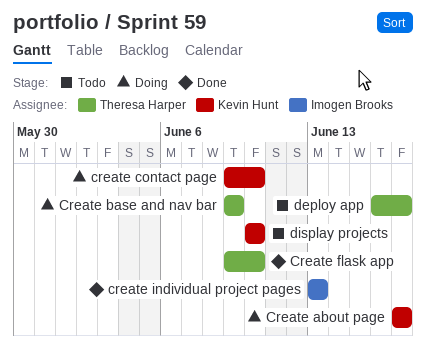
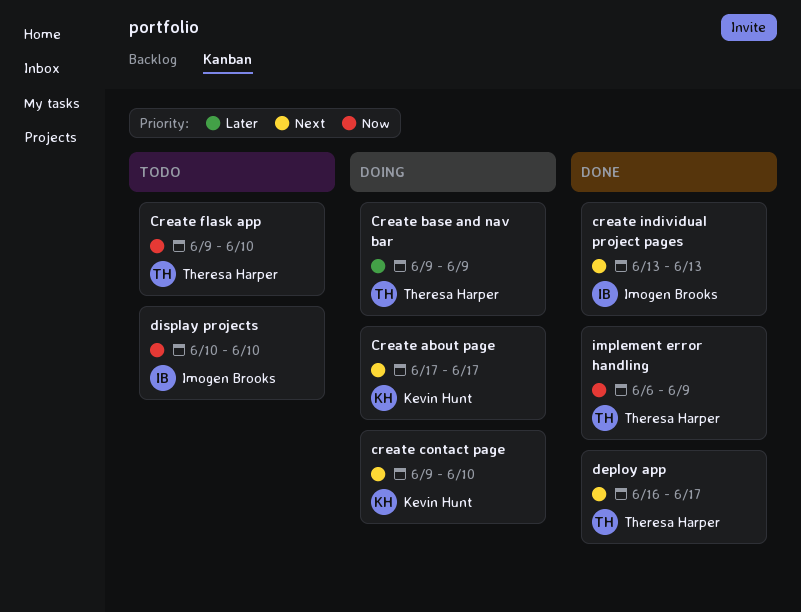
Create flask app, status: Done -> Todo
deploy app, status: Todo -> Done
display projects, owner: Kevin Hunt -> Imogen Brooks
implement error handling: none -> present

